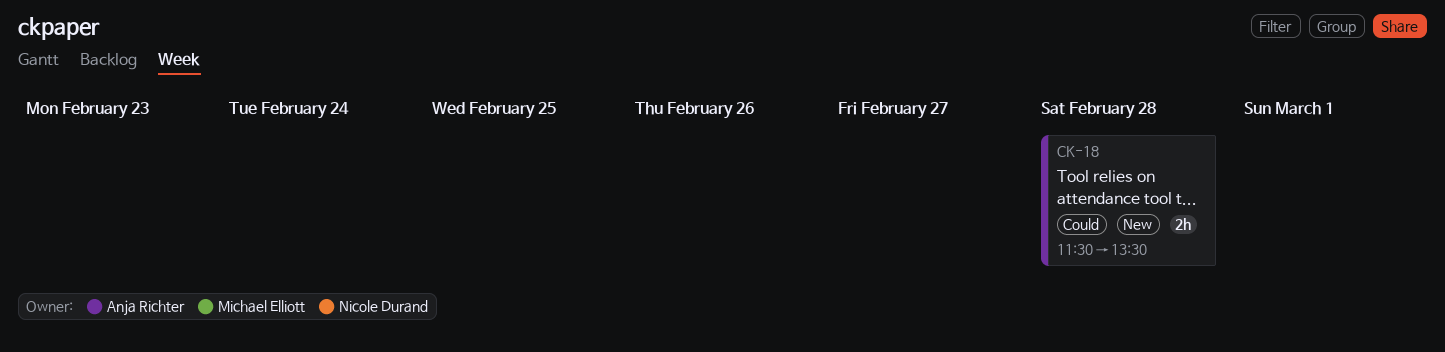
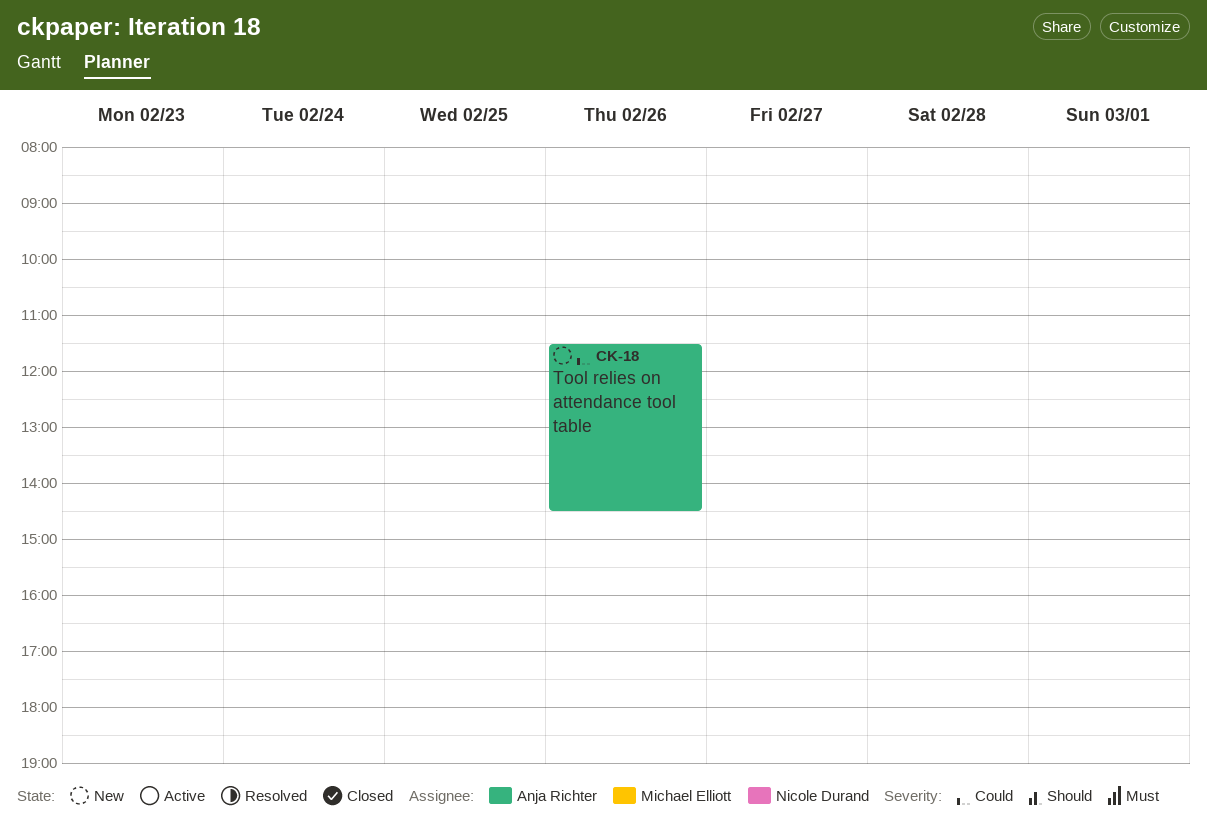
CK-18, day: Feb 28 -> Feb 26
CK-18, ends: 13:30 -> 14:30

